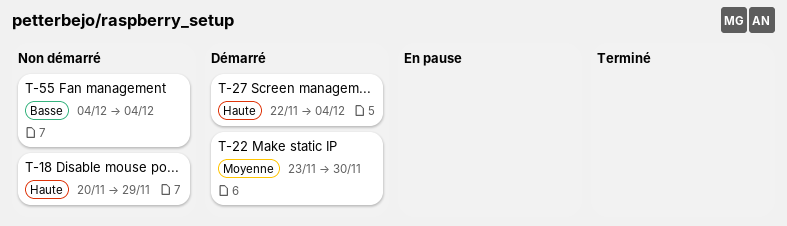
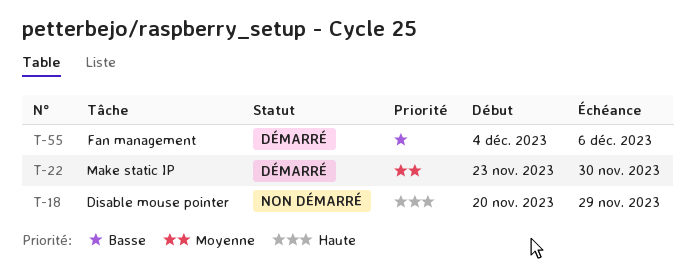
T-27: present -> none
T-55, status: Non démarré -> Démarré
T-55, due: Dec 4 -> Dec 6

